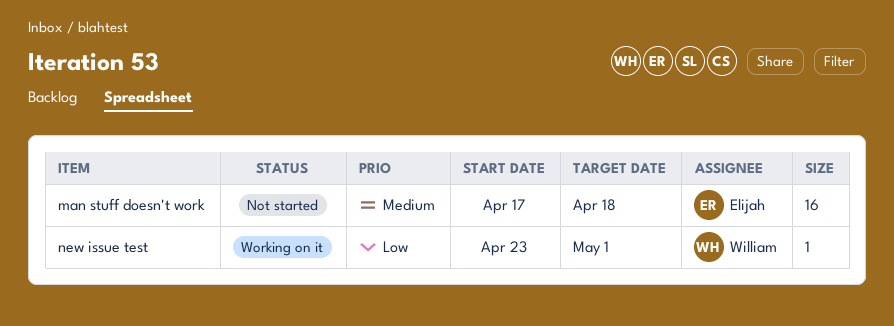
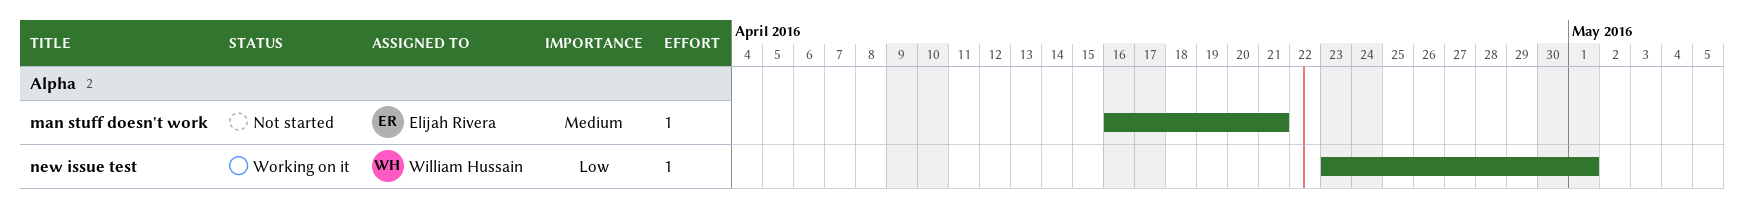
man stuff doesn't work, estimate: 16 -> 1
man stuff doesn't work, start: Apr 17 -> Apr 16
man stuff doesn't work, due: Apr 18 -> Apr 21

